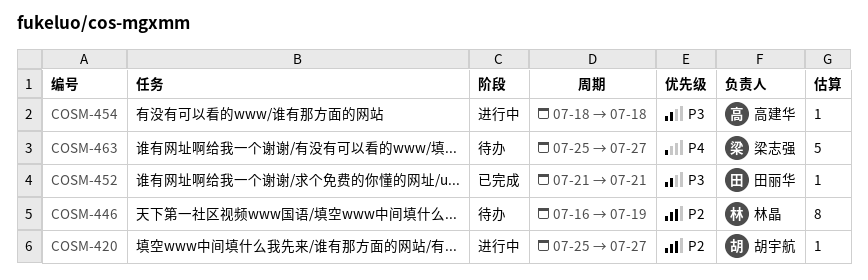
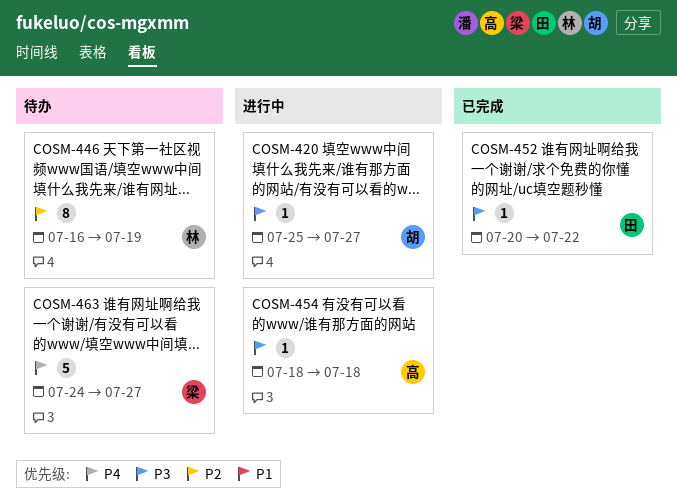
COSM-420, priority: P2 -> P3
COSM-452, start: Jul 21 -> Jul 20
COSM-452, due: Jul 21 -> Jul 22
COSM-463, start: Jul 25 -> Jul 24

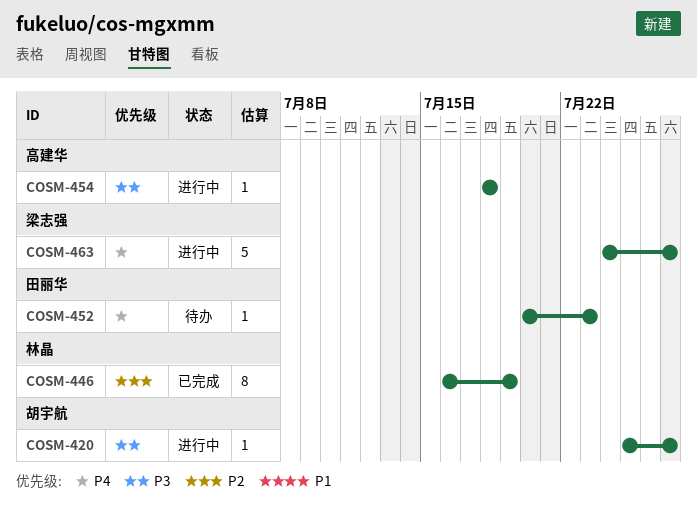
COSM-446, status: 待办 -> 已完成
COSM-452, status: 已完成 -> 待办
COSM-452, priority: P3 -> P4
COSM-452, due: Jul 22 -> Jul 23
COSM-463, status: 待办 -> 进行中

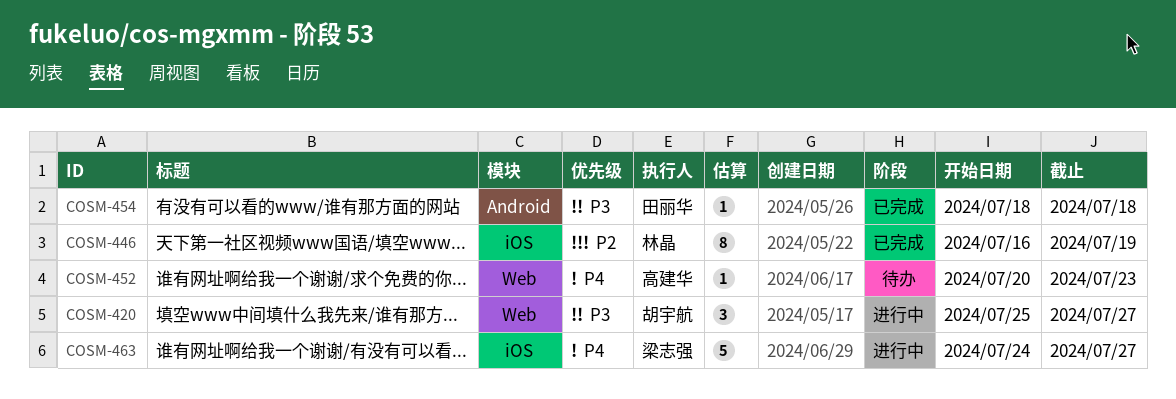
COSM-420, estimate: 1 -> 3
COSM-452, owner: 田丽华 -> 高建华
COSM-454, status: 进行中 -> 已完成
COSM-454, owner: 高建华 -> 田丽华

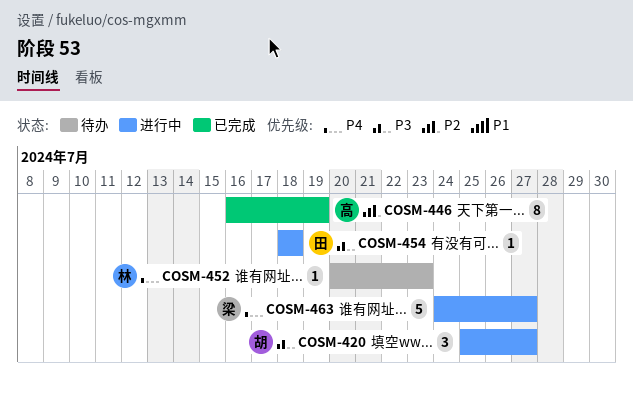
COSM-446, owner: 林晶 -> 高建华
COSM-452, owner: 高建华 -> 林晶
COSM-454, status: 已完成 -> 进行中

